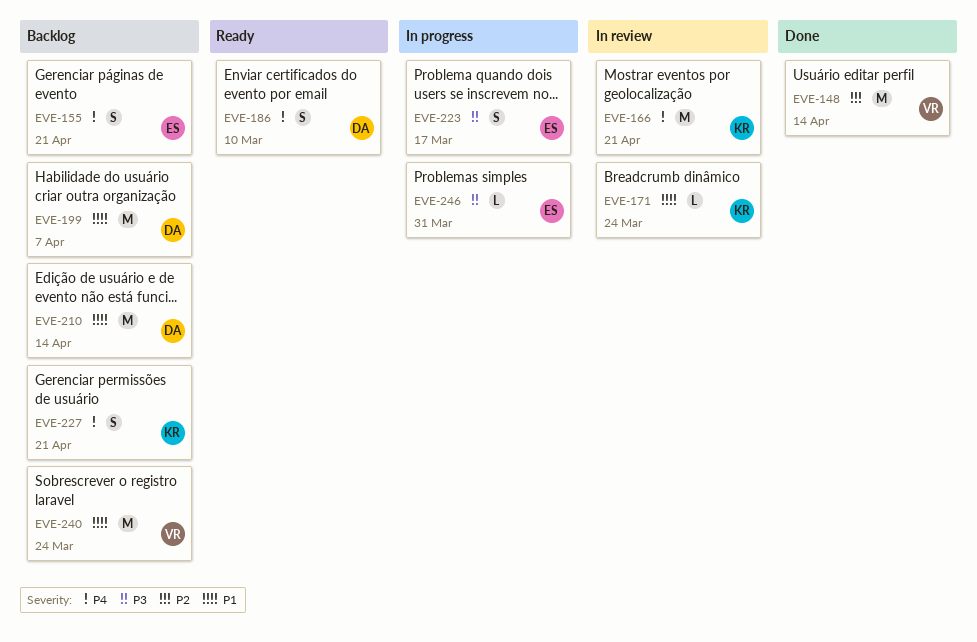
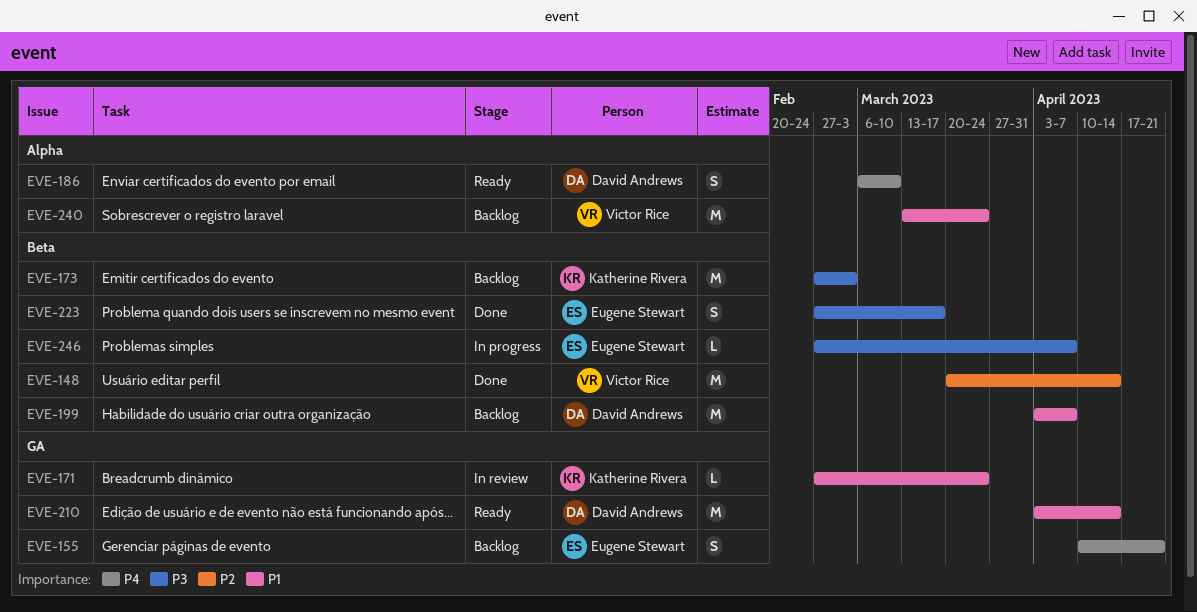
EVE-166: present -> none
EVE-173: none -> present
EVE-210, status: Backlog -> Ready
EVE-223, status: In progress -> Done
EVE-227: present -> none
EVE-246, due: Mar 31 -> Apr 7

